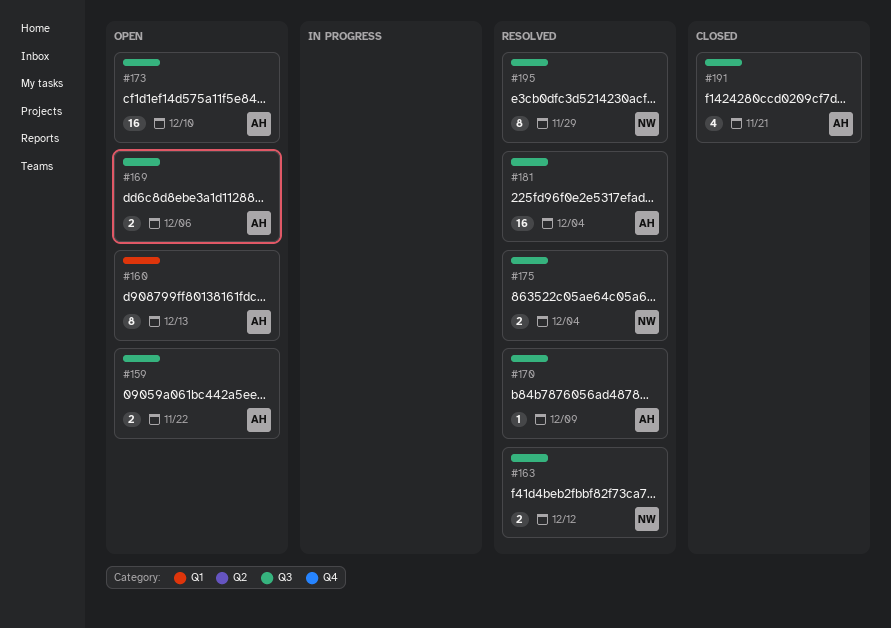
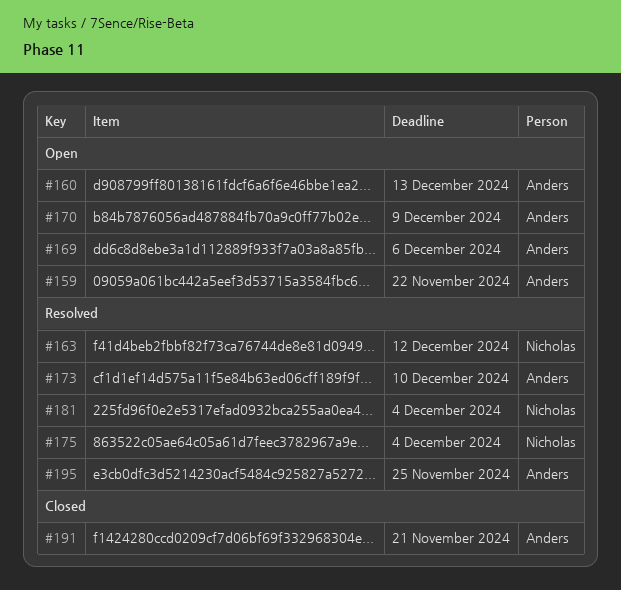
#170, status: Resolved -> Open
#173, status: Open -> Resolved
#181, owner: Anders -> Nicholas
#195, owner: Nicholas -> Anders
#195, due: Nov 29 -> Nov 25

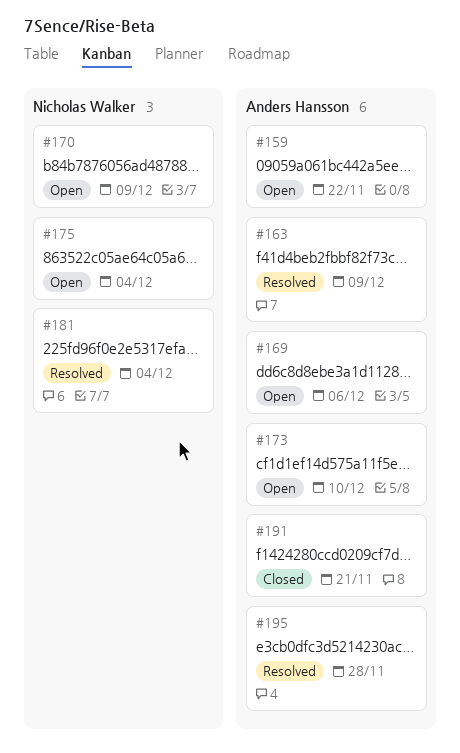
#160: present -> none
#163, owner: Nicholas Walker -> Anders Hansson
#163, due: Dec 12 -> Dec 9
#170, owner: Anders Hansson -> Nicholas Walker
#173, status: Resolved -> Open
#175, status: Resolved -> Open
#195, due: Nov 25 -> Nov 28

